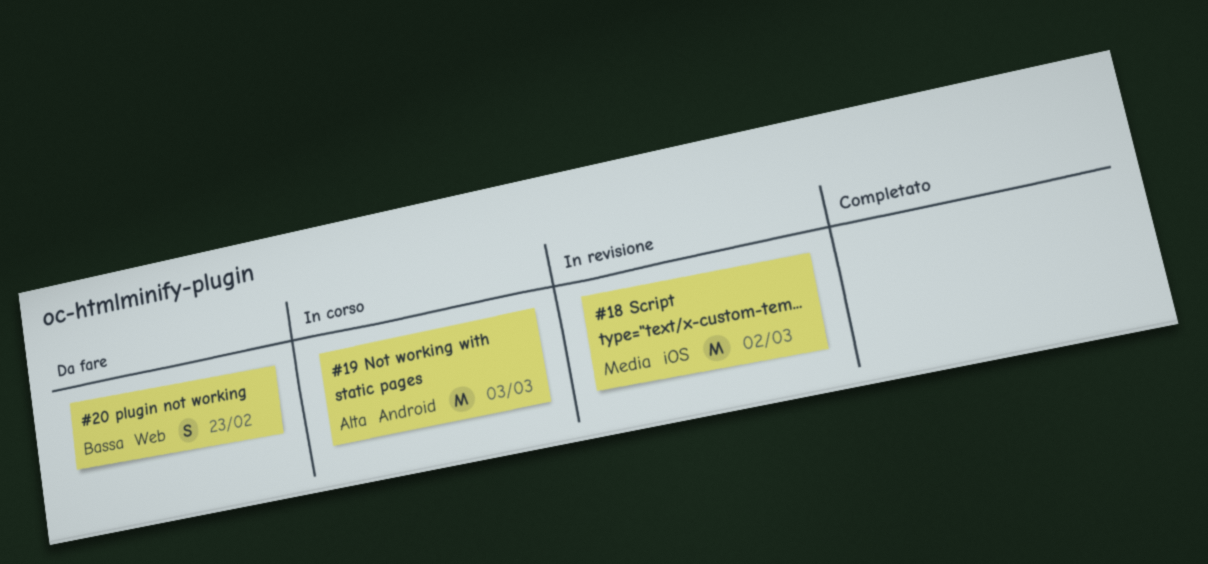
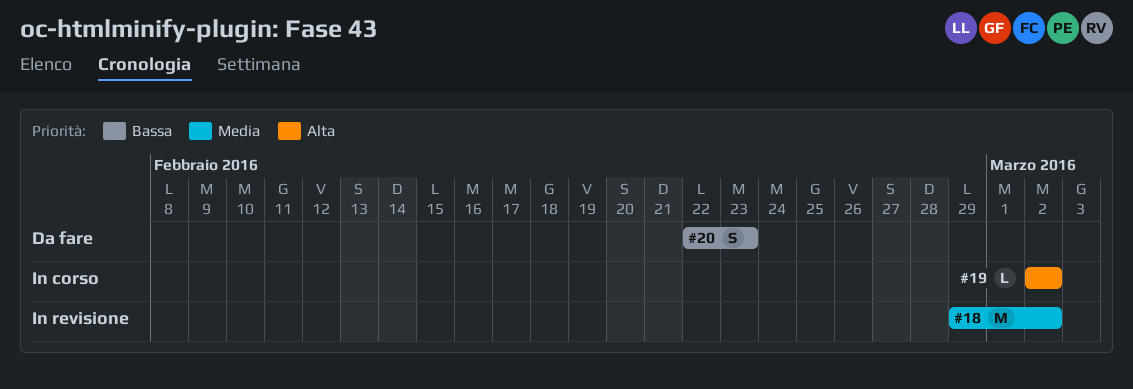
#19, estimate: M -> L
#19, due: Mar 3 -> Mar 2

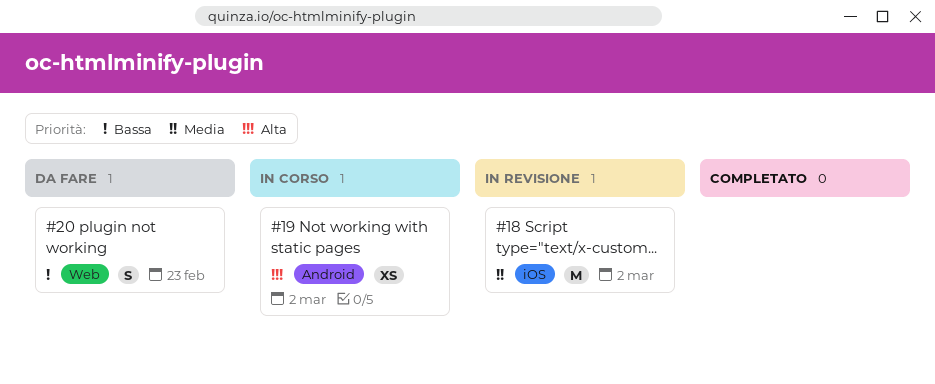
#19, estimate: L -> XS

